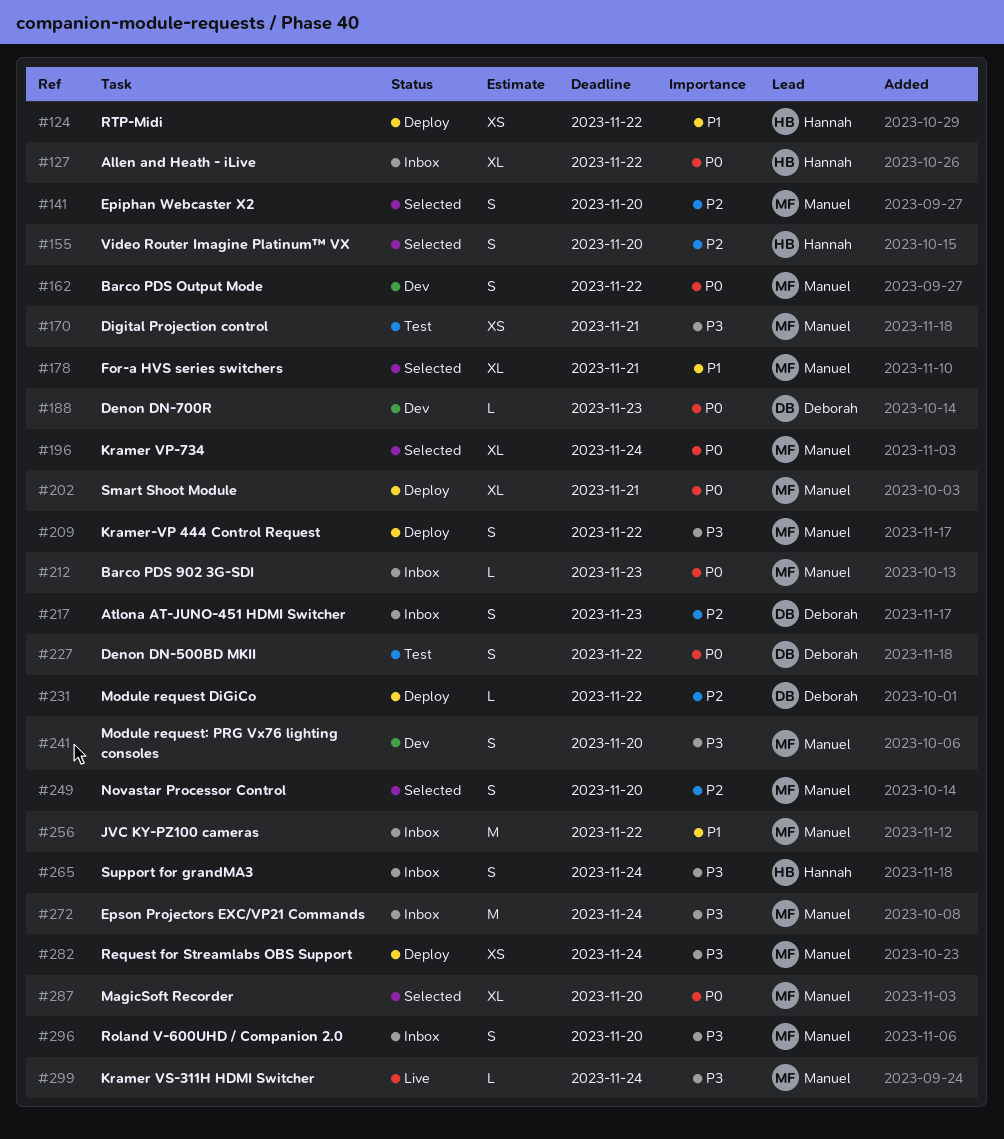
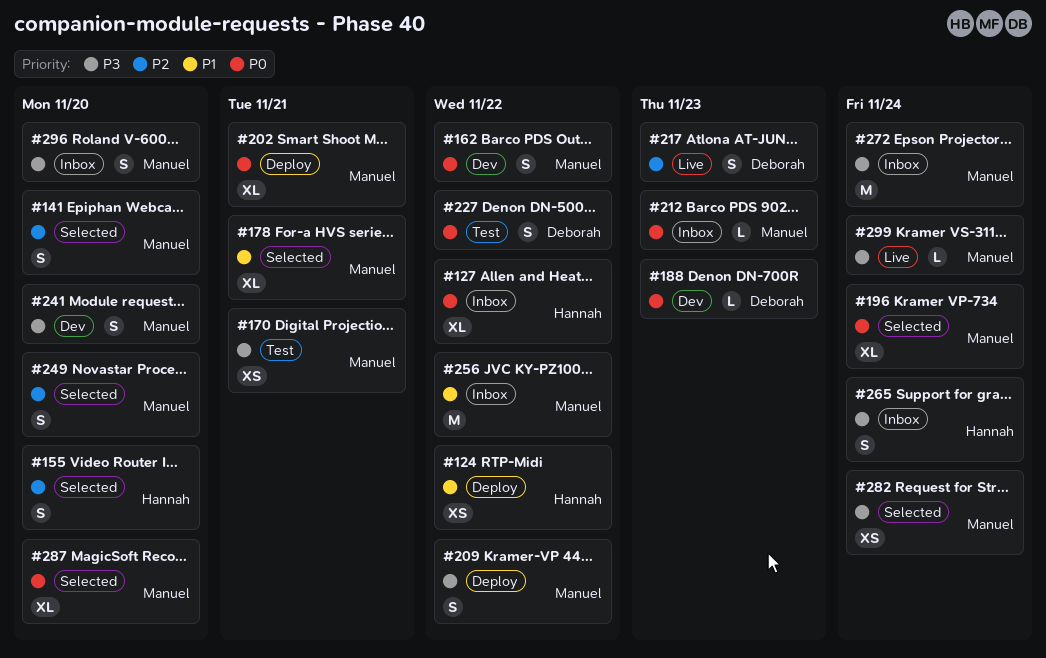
#217, status: Inbox -> Live
#231: present -> none
#282, status: Deploy -> Selected

